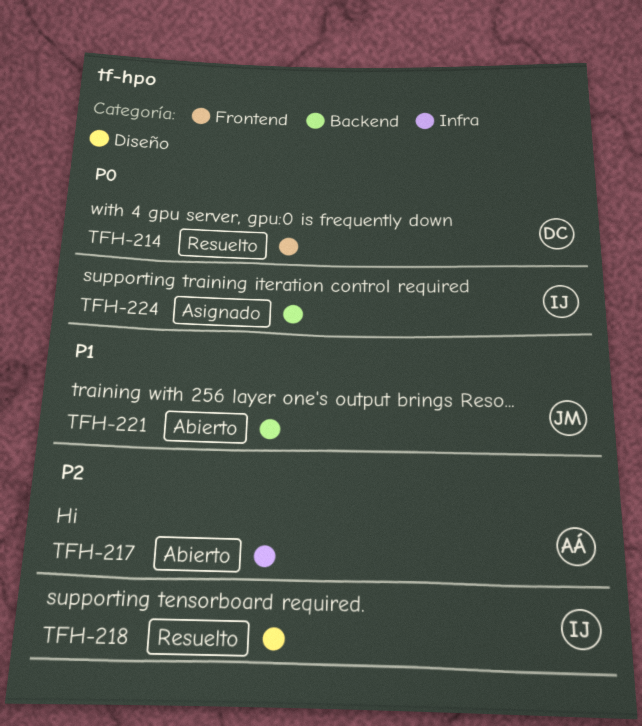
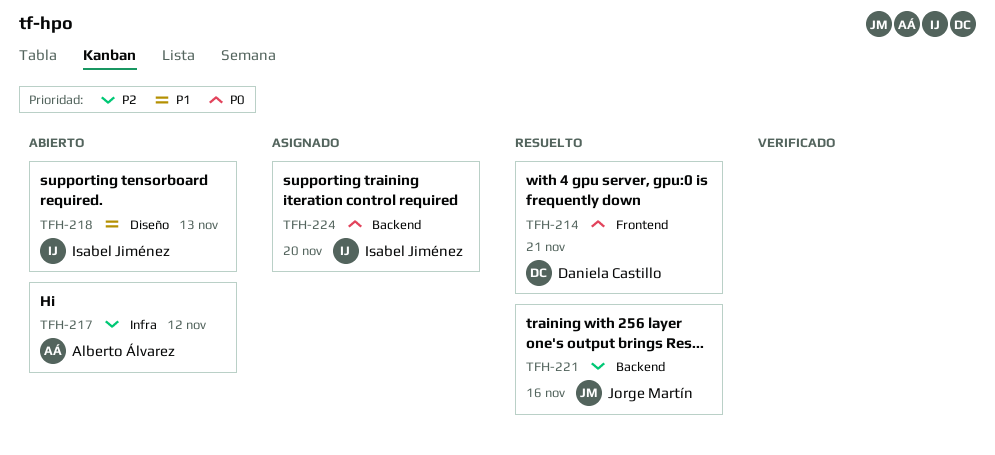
TFH-218, status: Resuelto -> Abierto
TFH-218, priority: P2 -> P1
TFH-221, status: Abierto -> Resuelto
TFH-221, priority: P1 -> P2

